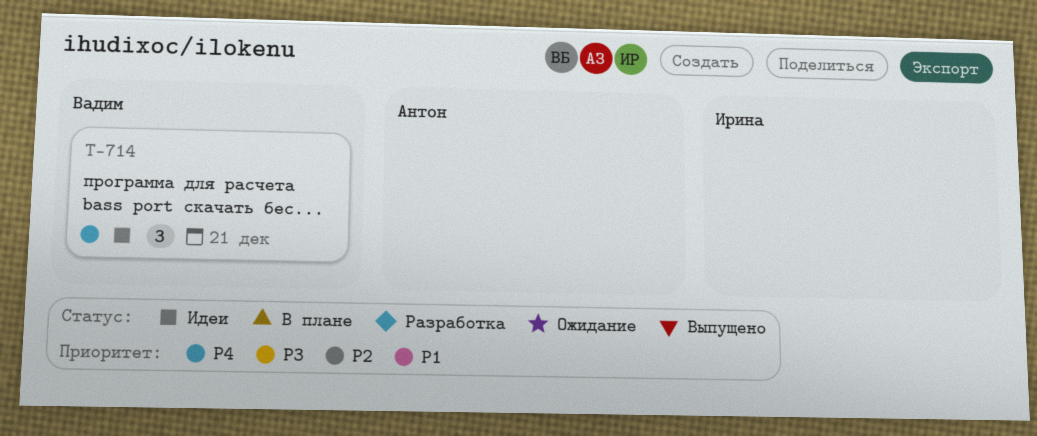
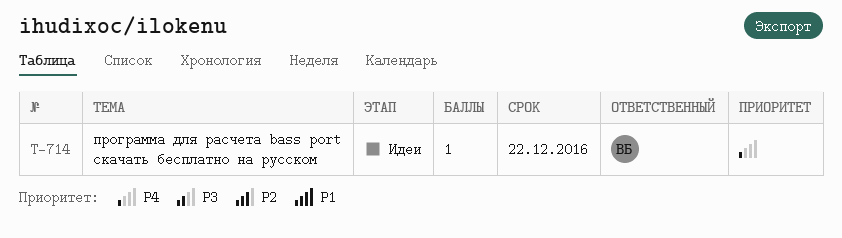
T-714, estimate: 3 -> 1
T-714, due: Dec 21 -> Dec 22

